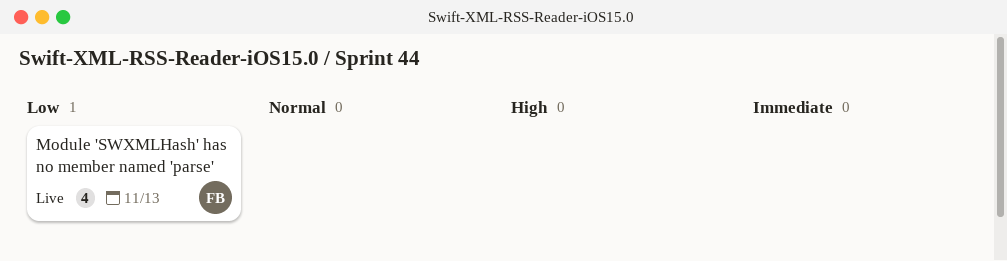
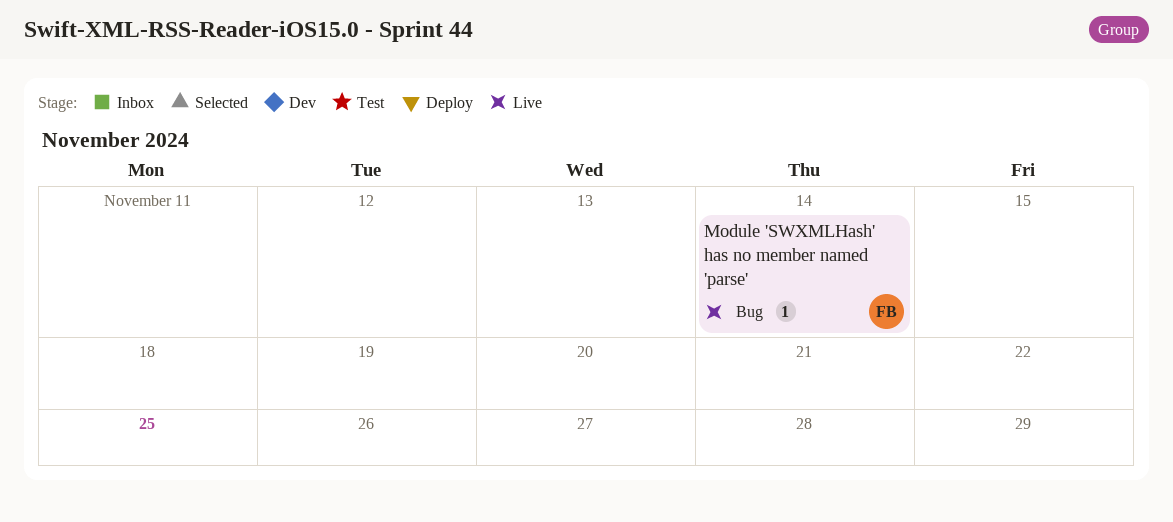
Module 'SWXMLHash' has no member named 'parse', estimate: 4 -> 1
Module 'SWXMLHash' has no member named 'parse', due: Nov 13 -> Nov 14

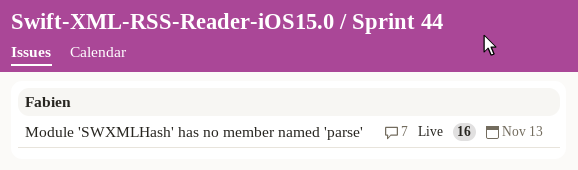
Module 'SWXMLHash' has no member named 'parse', estimate: 1 -> 16
Module 'SWXMLHash' has no member named 'parse', due: Nov 14 -> Nov 13

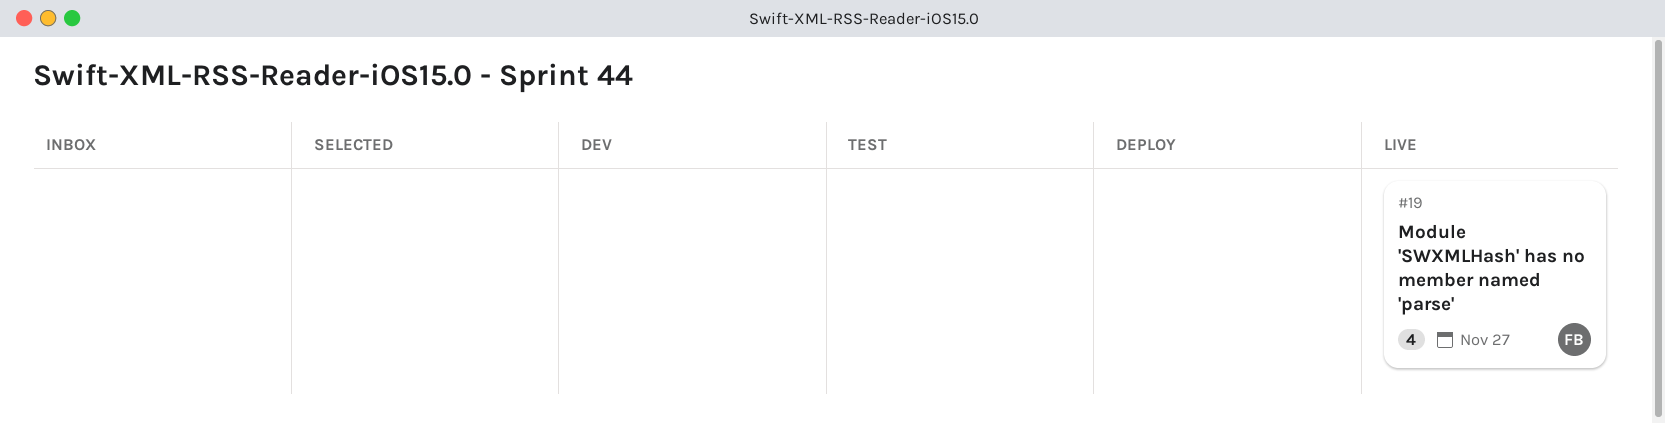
Module 'SWXMLHash' has no member named 'parse', estimate: 16 -> 4
Module 'SWXMLHash' has no member named 'parse', due: Nov 13 -> Nov 27

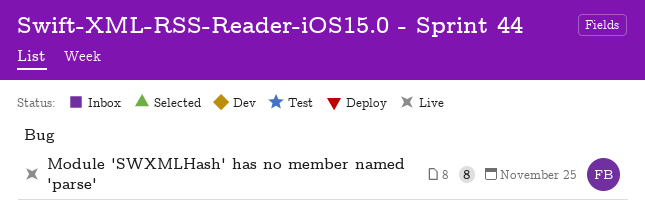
Module 'SWXMLHash' has no member named 'parse', estimate: 4 -> 8
Module 'SWXMLHash' has no member named 'parse', due: Nov 27 -> Nov 25

